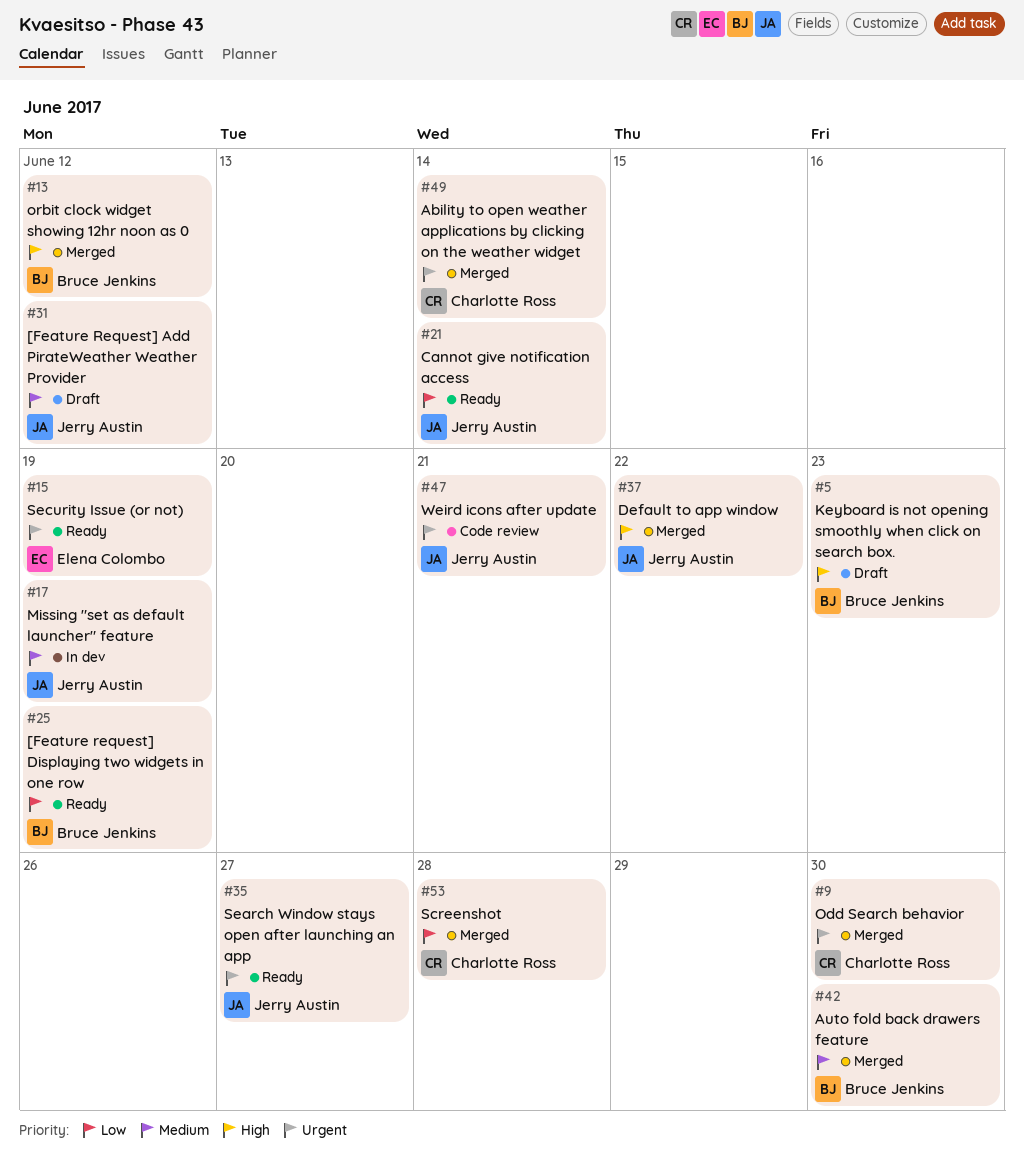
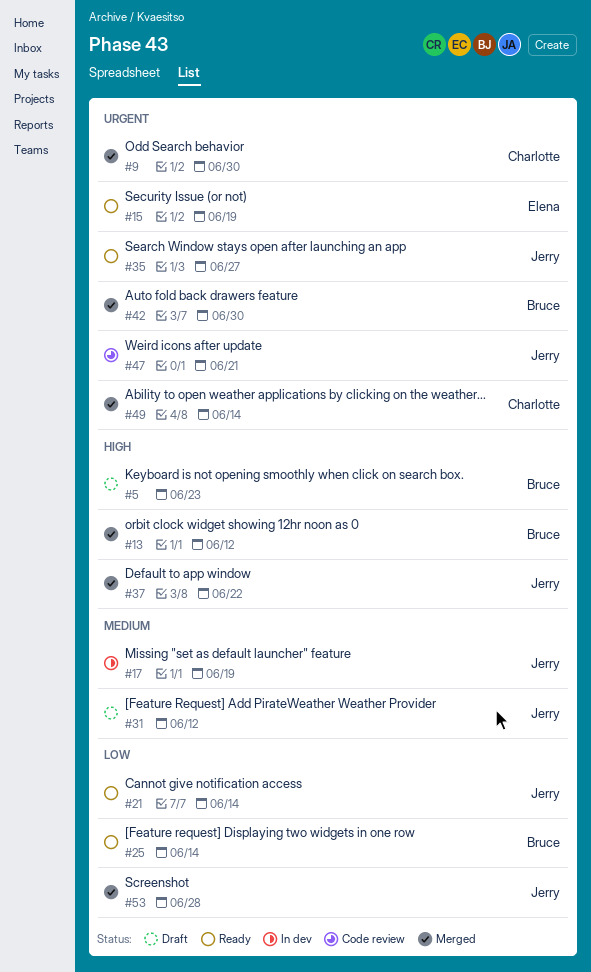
#25, due: Jun 19 -> Jun 14
#42, priority: Medium -> Urgent
#53, owner: Charlotte Ross -> Jerry Austin

